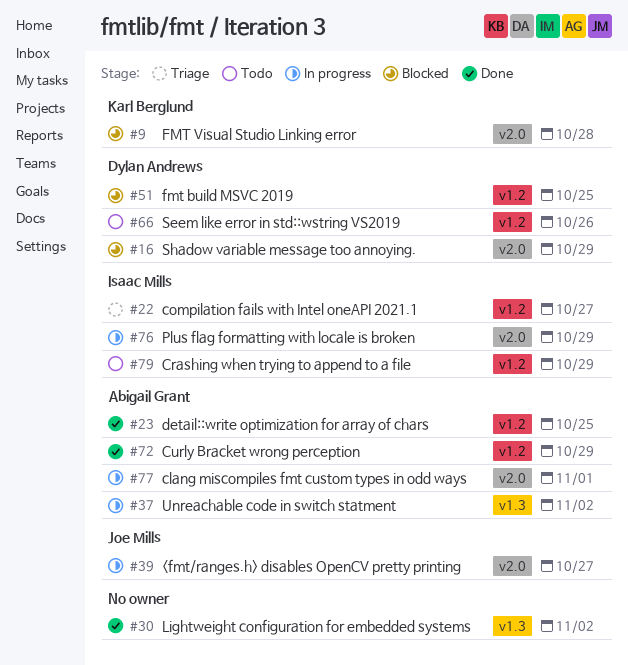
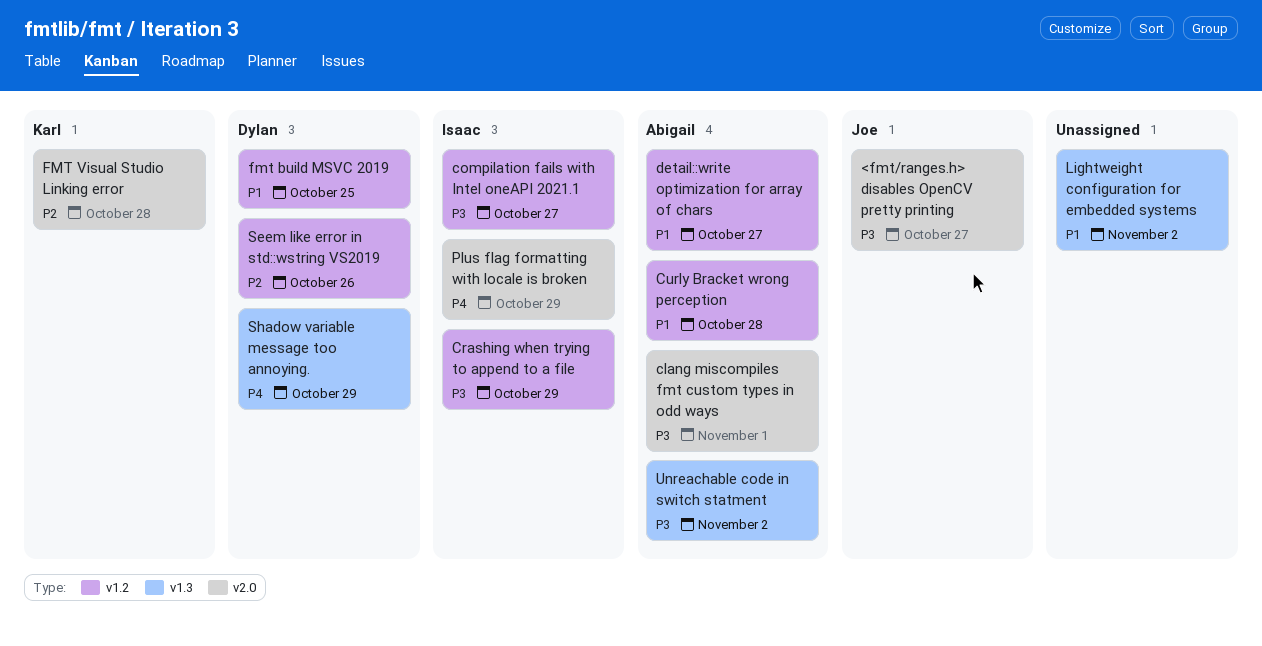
Curly Bracket wrong perception, due: Oct 29 -> Oct 28
detail::write optimization for array of chars, due: Oct 25 -> Oct 27
Shadow variable message too annoying., label: v2.0 -> v1.3

